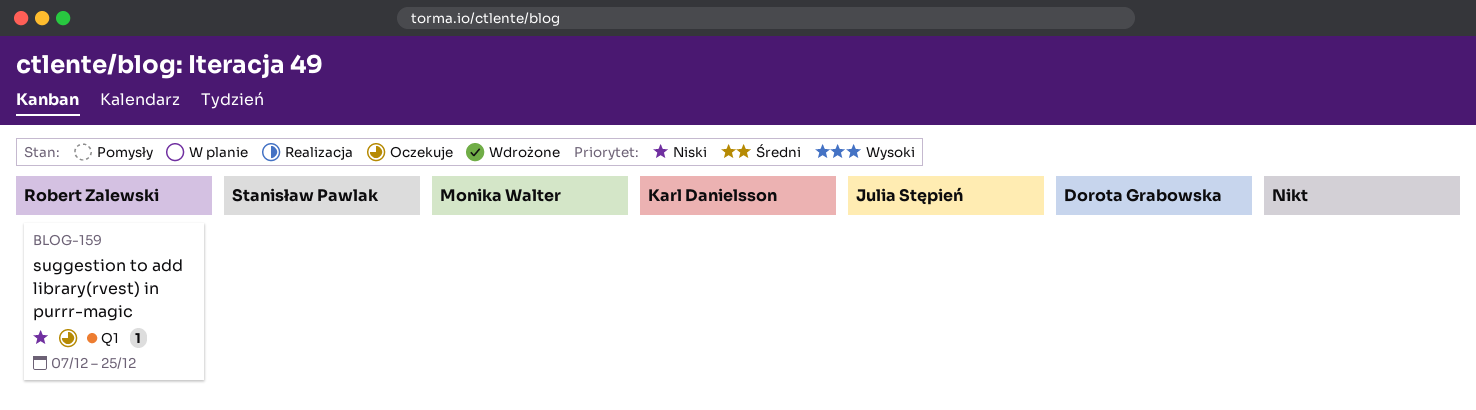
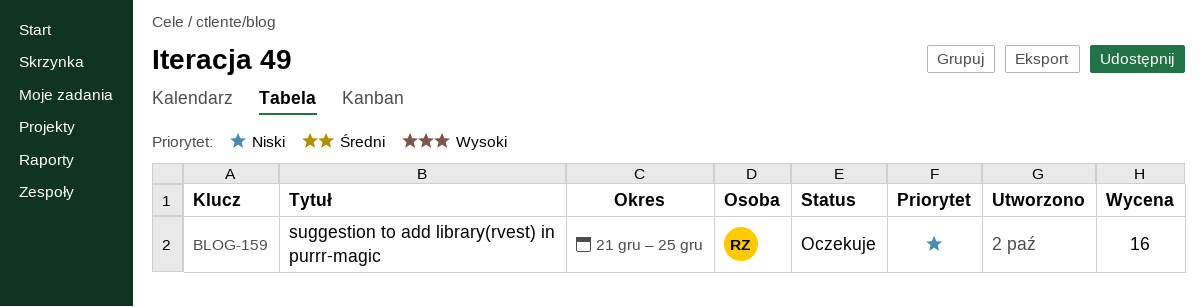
BLOG-159, estimate: 1 -> 16
BLOG-159, start: Dec 7 -> Dec 21

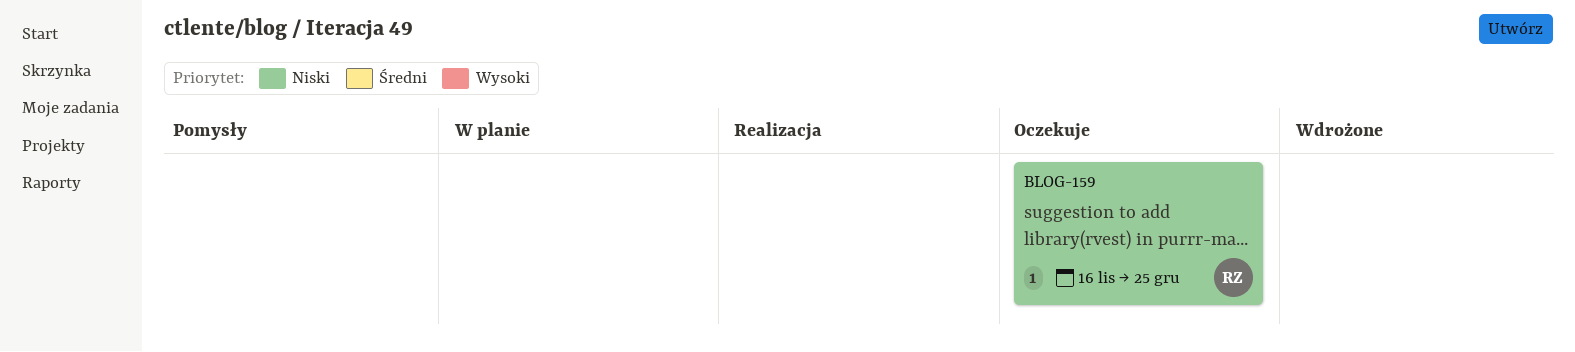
BLOG-159, estimate: 16 -> 1
BLOG-159, start: Dec 21 -> Nov 16

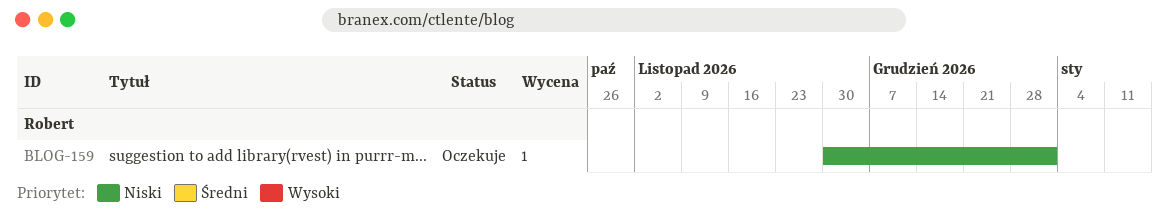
BLOG-159, start: Nov 16 -> Nov 30
BLOG-159, due: Dec 25 -> Jan 1

